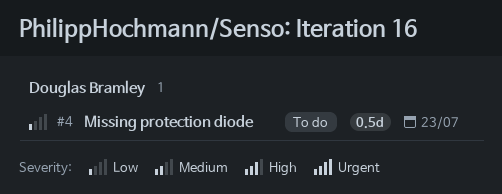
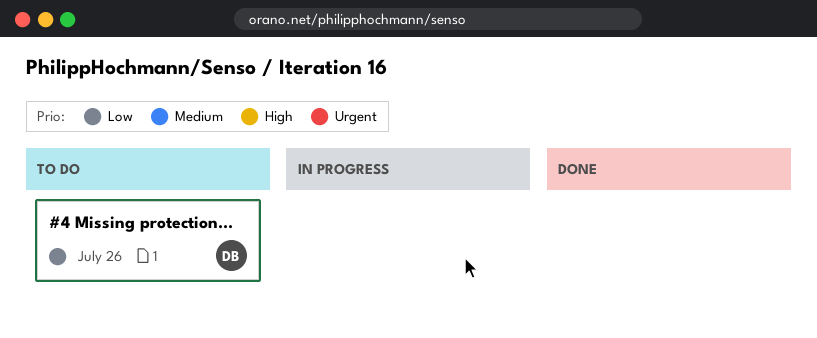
#4, due: Jul 23 -> Jul 26

